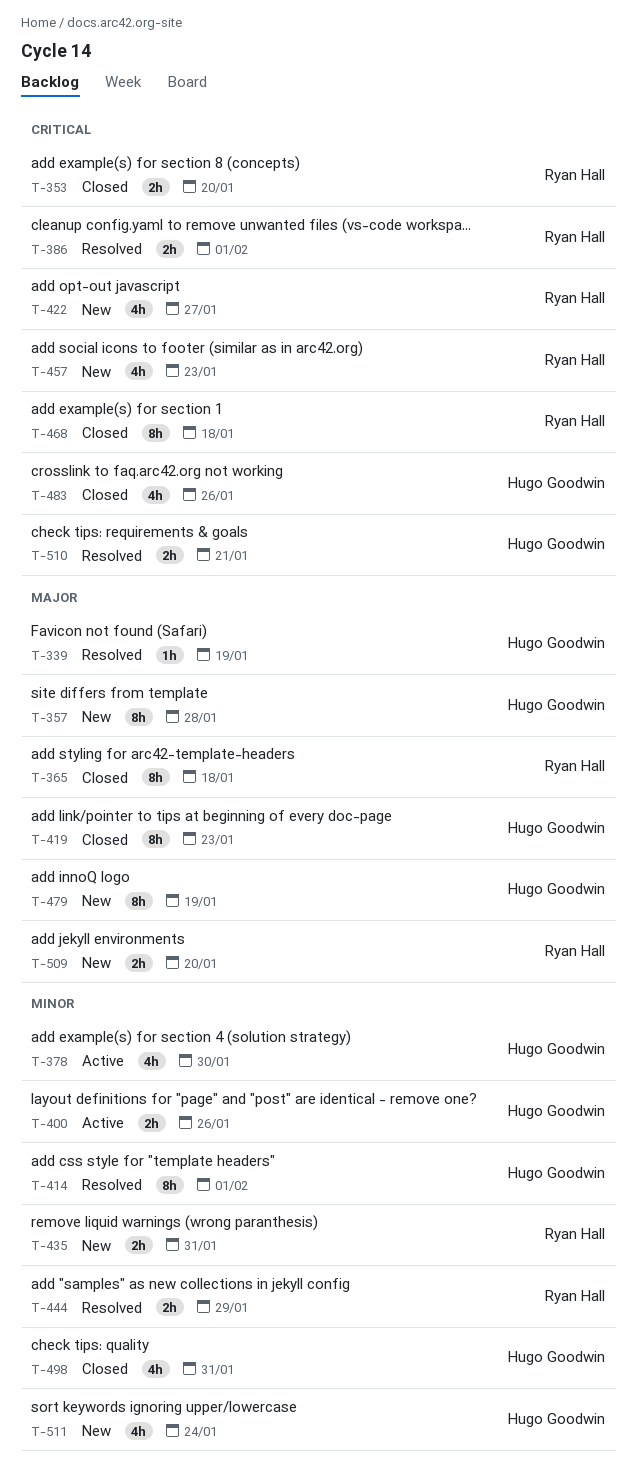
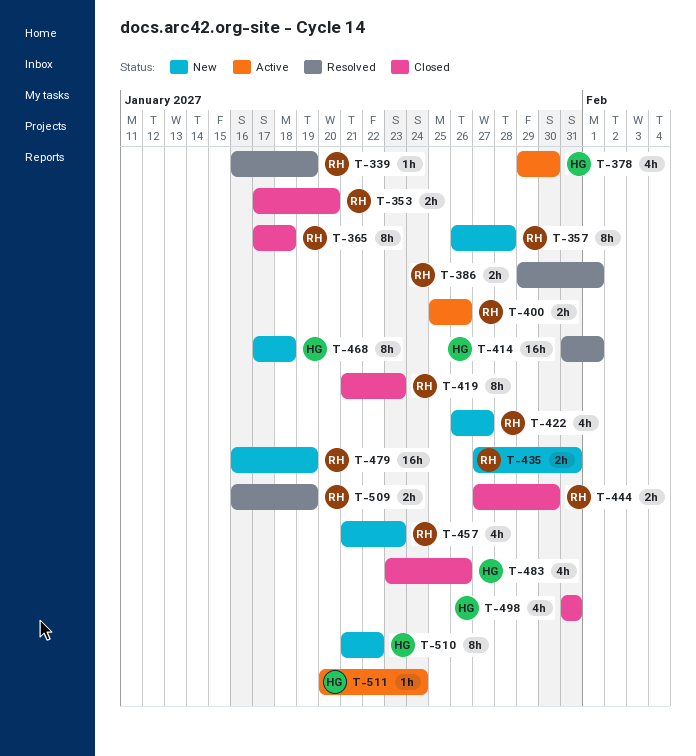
T-339, owner: Hugo Goodwin -> Ryan Hall
T-357, owner: Hugo Goodwin -> Ryan Hall
T-400, owner: Hugo Goodwin -> Ryan Hall
T-414, estimate: 8h -> 16h
T-419, owner: Hugo Goodwin -> Ryan Hall
T-444, status: Resolved -> Closed
T-444, due: Jan 29 -> Jan 30
T-468, status: Closed -> New
T-468, owner: Ryan Hall -> Hugo Goodwin
T-479, owner: Hugo Goodwin -> Ryan Hall
T-479, estimate: 8h -> 16h
T-509, status: New -> Resolved
T-509, due: Jan 20 -> Jan 19
T-510, status: Resolved -> New
T-510, estimate: 2h -> 8h
T-510, due: Jan 21 -> Jan 22
T-511, status: New -> Active
T-511, estimate: 4h -> 1h

